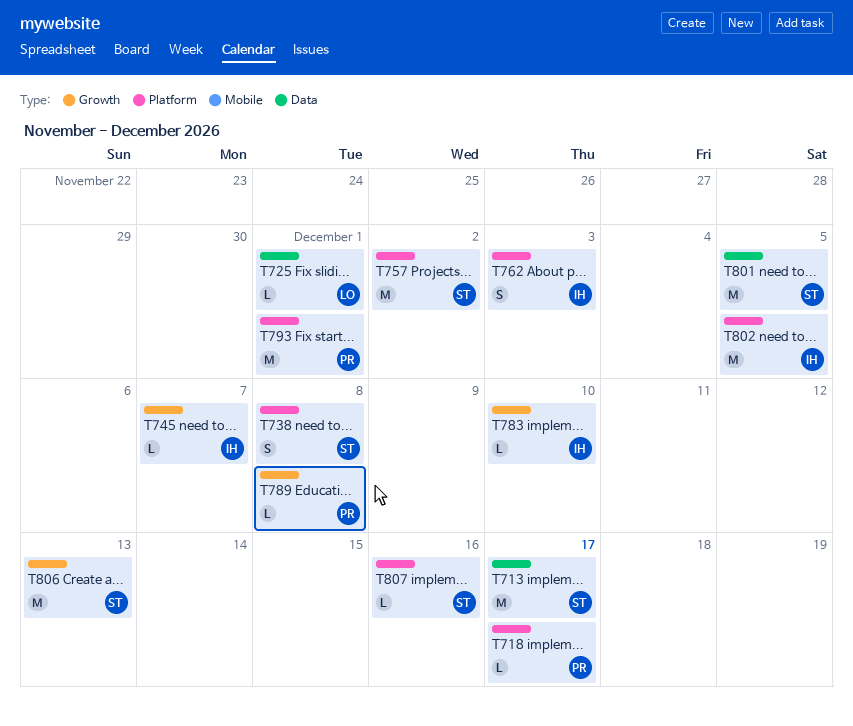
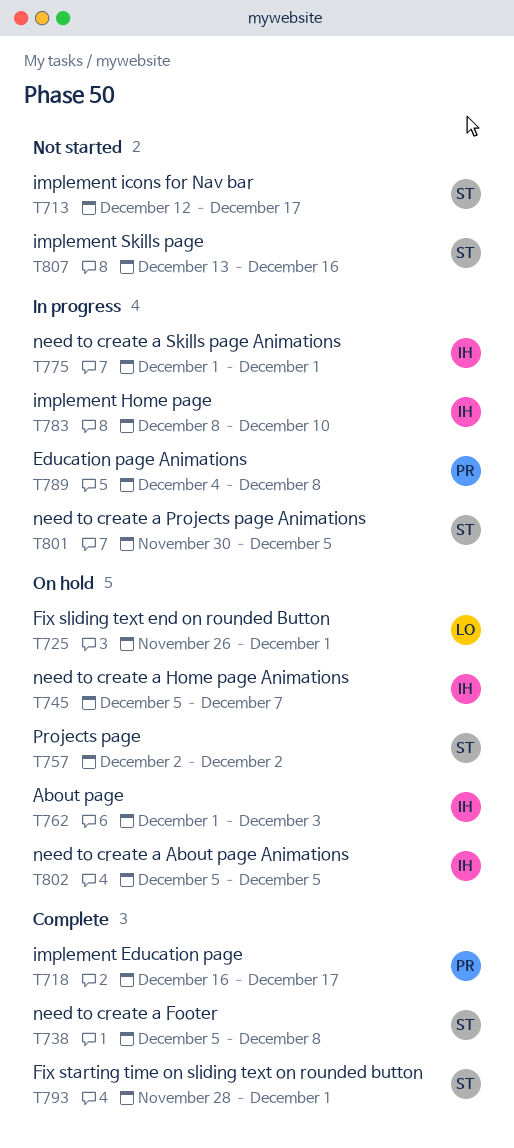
T775: none -> present
T793, owner: PR -> ST
T806: present -> none

